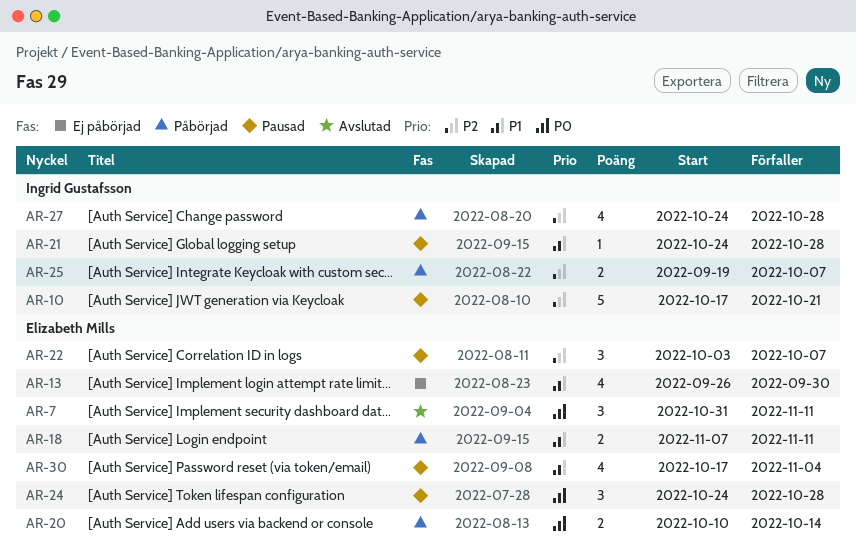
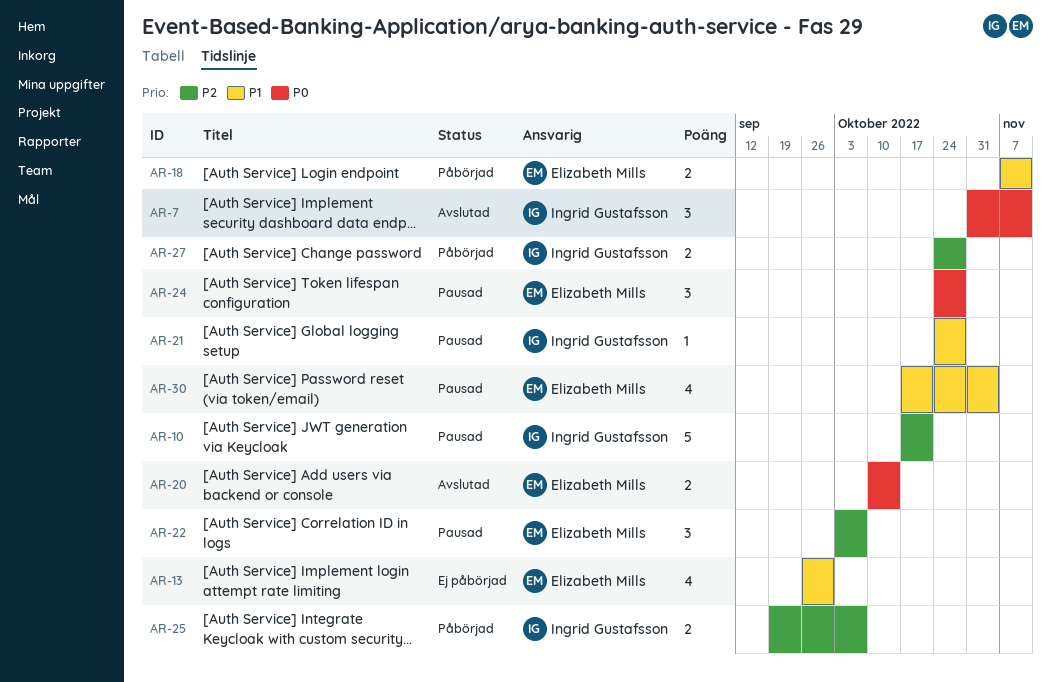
AR-7, owner: Elizabeth Mills -> Ingrid Gustafsson
AR-20, status: Påbörjad -> Avslutad
AR-27, estimate: 4 -> 2

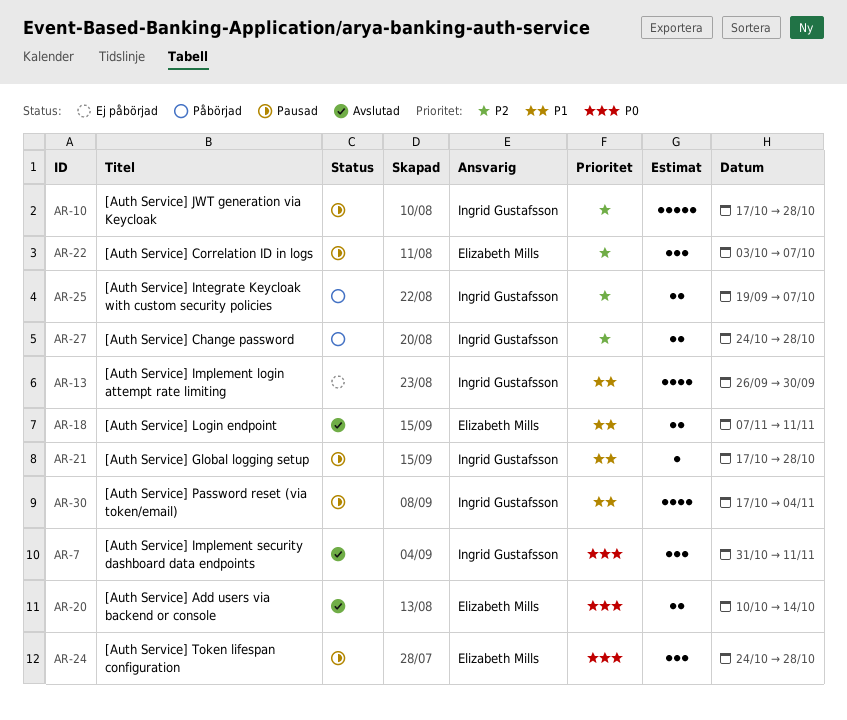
AR-10, due: Oct 21 -> Oct 28
AR-13, owner: Elizabeth Mills -> Ingrid Gustafsson
AR-18, status: Påbörjad -> Avslutad
AR-21, start: Oct 24 -> Oct 17
AR-30, owner: Elizabeth Mills -> Ingrid Gustafsson

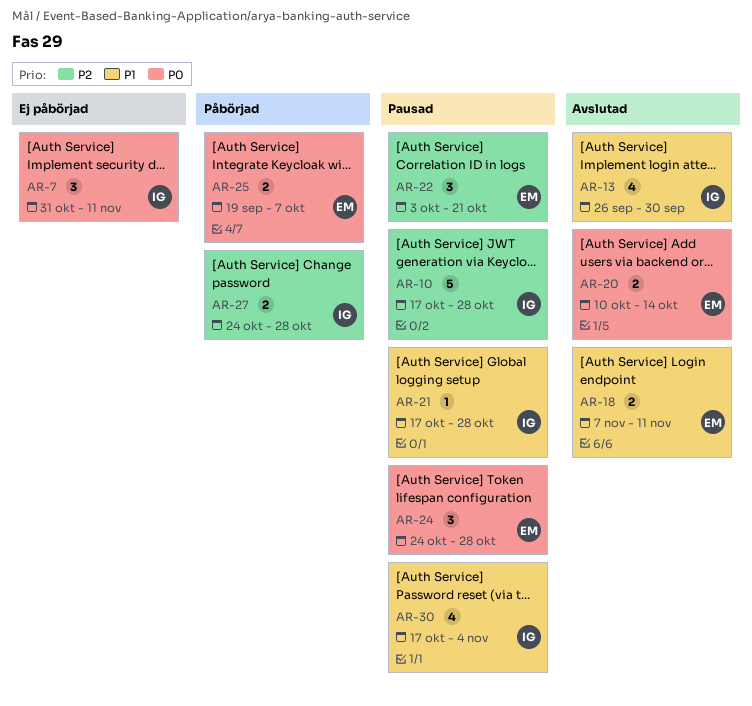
AR-7, status: Avslutad -> Ej påbörjad
AR-13, status: Ej påbörjad -> Avslutad
AR-22, due: Oct 7 -> Oct 21
AR-25, owner: Ingrid Gustafsson -> Elizabeth Mills
AR-25, priority: P2 -> P0

